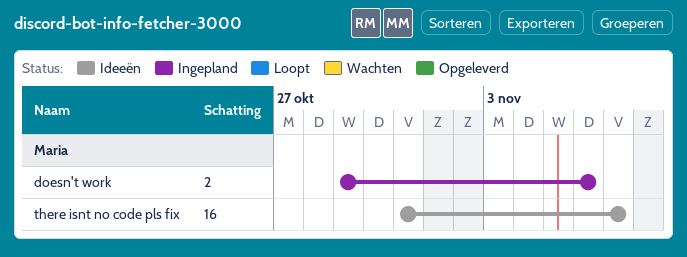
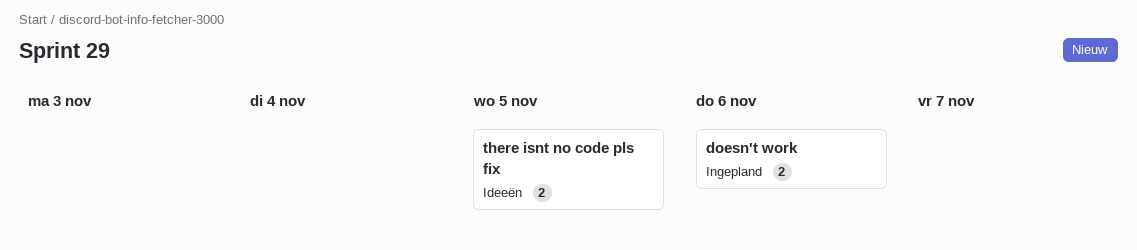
there isnt no code pls fix, estimate: 16 -> 2
there isnt no code pls fix, due: Nov 7 -> Nov 5

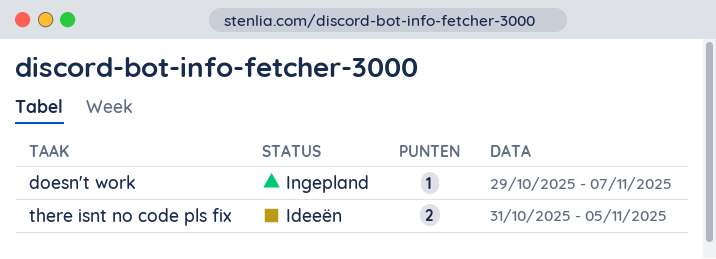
doesn't work, estimate: 2 -> 1
doesn't work, due: Nov 6 -> Nov 7

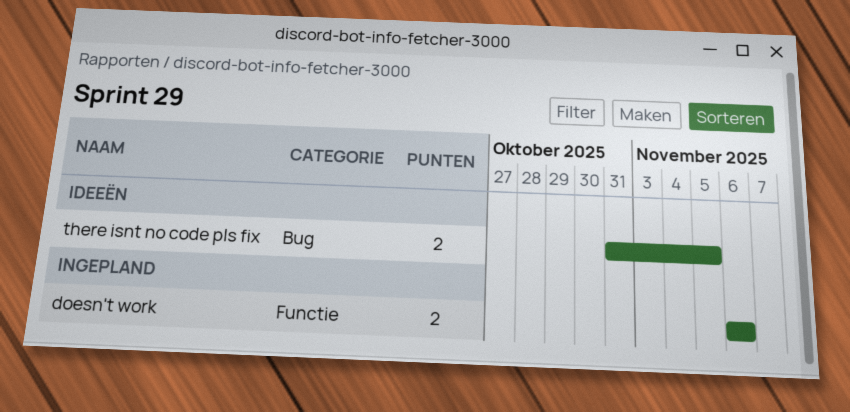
doesn't work, estimate: 1 -> 2
doesn't work, start: Oct 29 -> Nov 6
doesn't work, due: Nov 7 -> Nov 6

